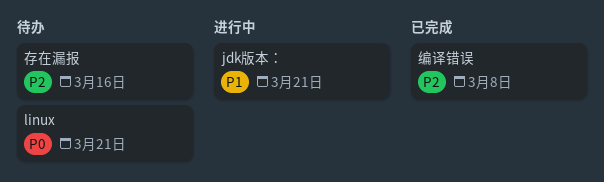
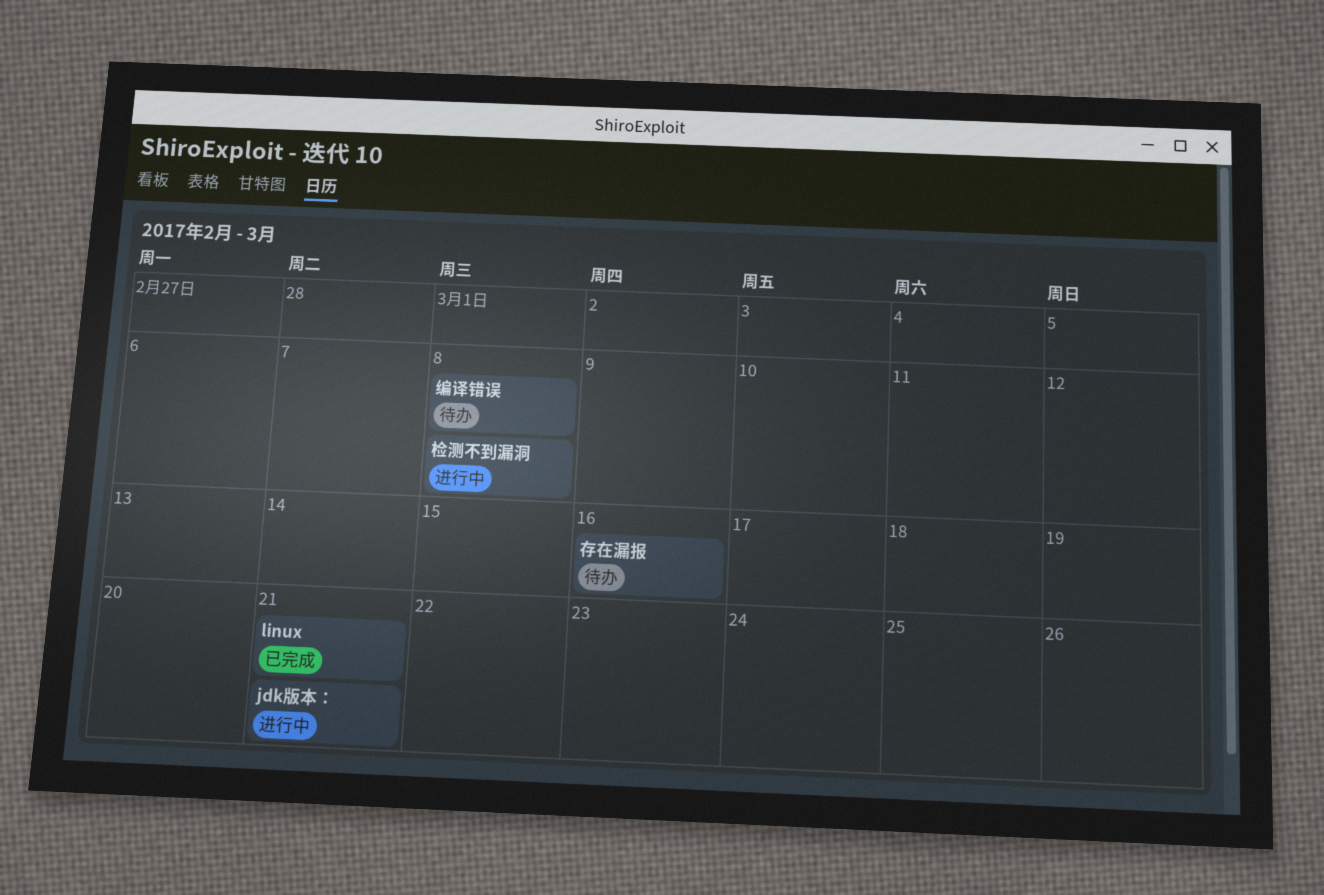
linux, status: 待办 -> 已完成
检测不到漏洞: none -> present
编译错误, status: 已完成 -> 待办

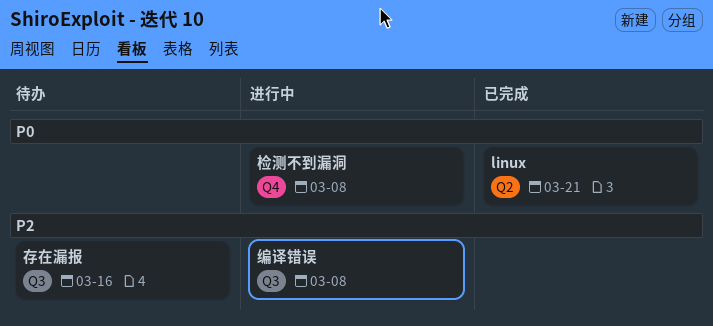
jdk版本：: present -> none
编译错误, status: 待办 -> 进行中

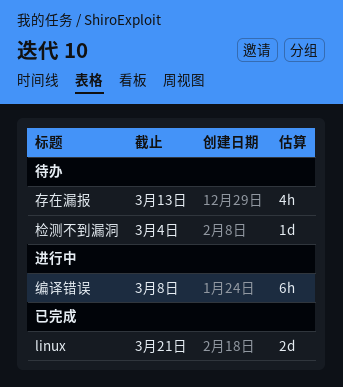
存在漏报, due: Mar 16 -> Mar 13
检测不到漏洞, status: 进行中 -> 待办
检测不到漏洞, due: Mar 8 -> Mar 4

